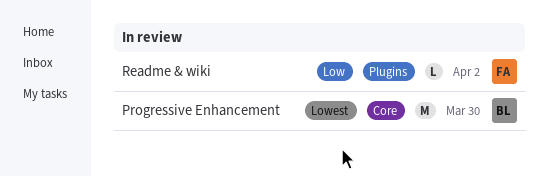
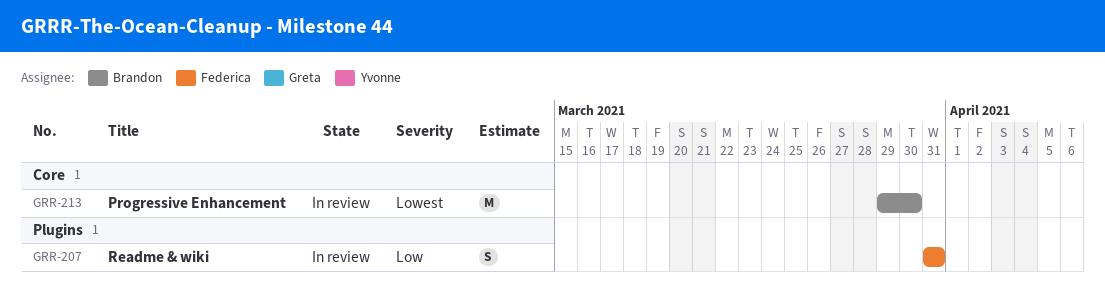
Readme & wiki, estimate: L -> S
Readme & wiki, due: Apr 2 -> Mar 31

